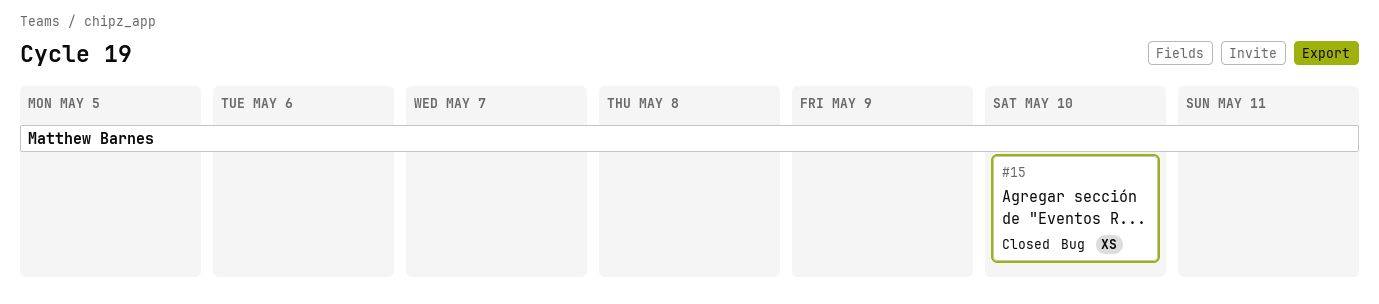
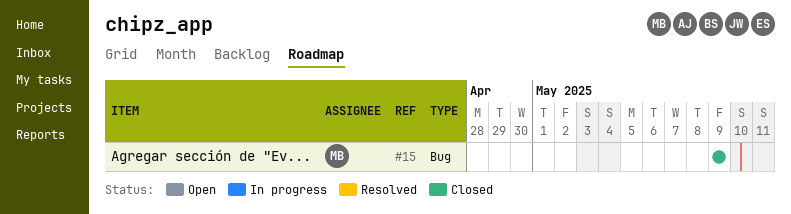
#15, due: May 10 -> May 9

